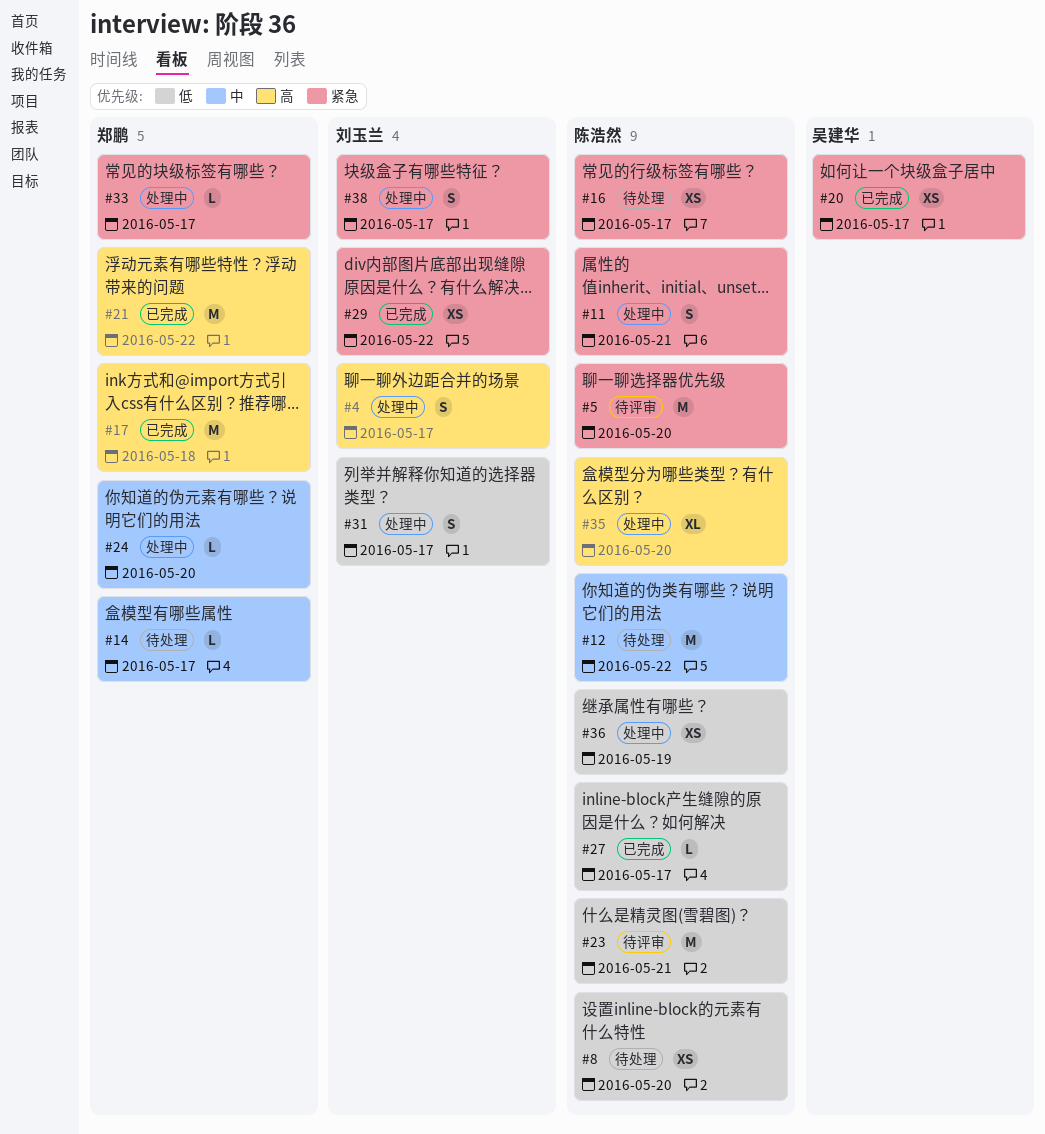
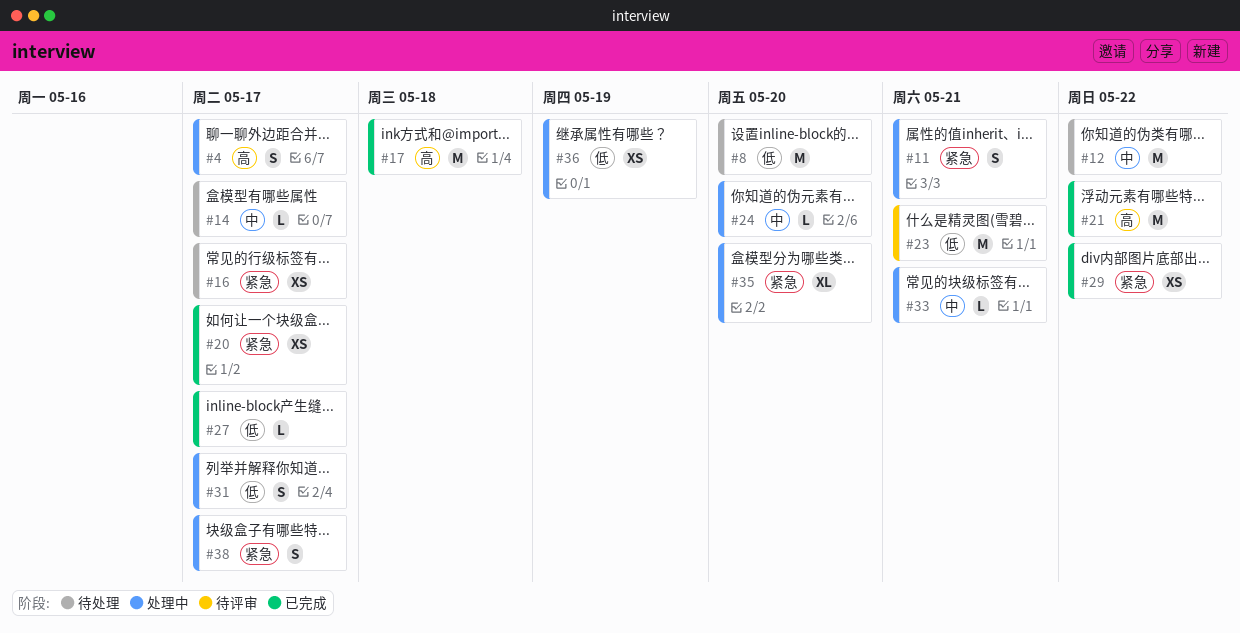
#5: present -> none
#8, estimate: XS -> M
#33, priority: 紧急 -> 中
#33, due: May 17 -> May 21
#35, priority: 高 -> 紧急

